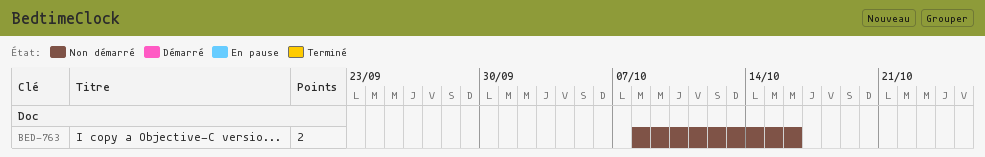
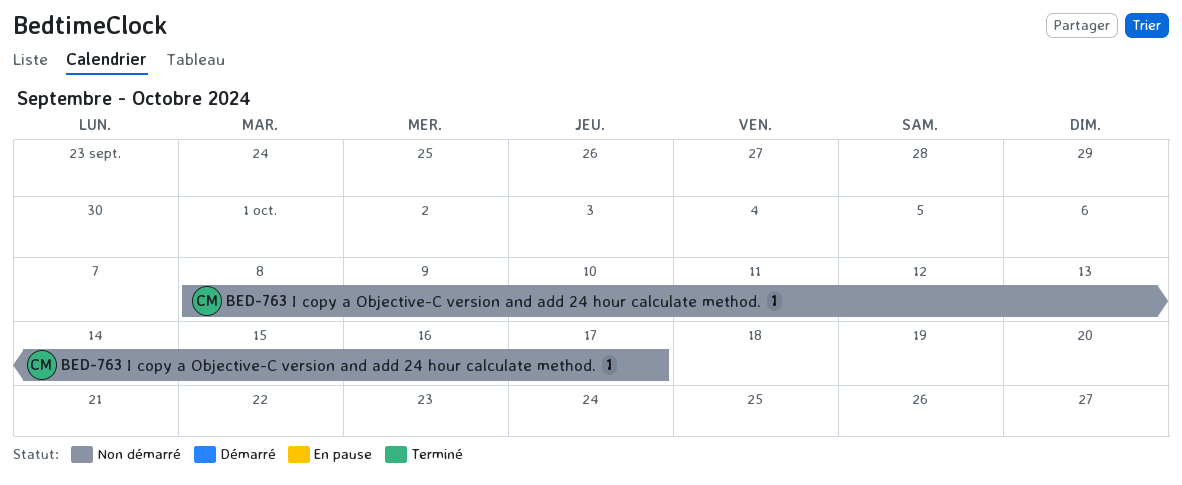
BED-763, estimate: 2 -> 1
BED-763, due: Oct 16 -> Oct 17

